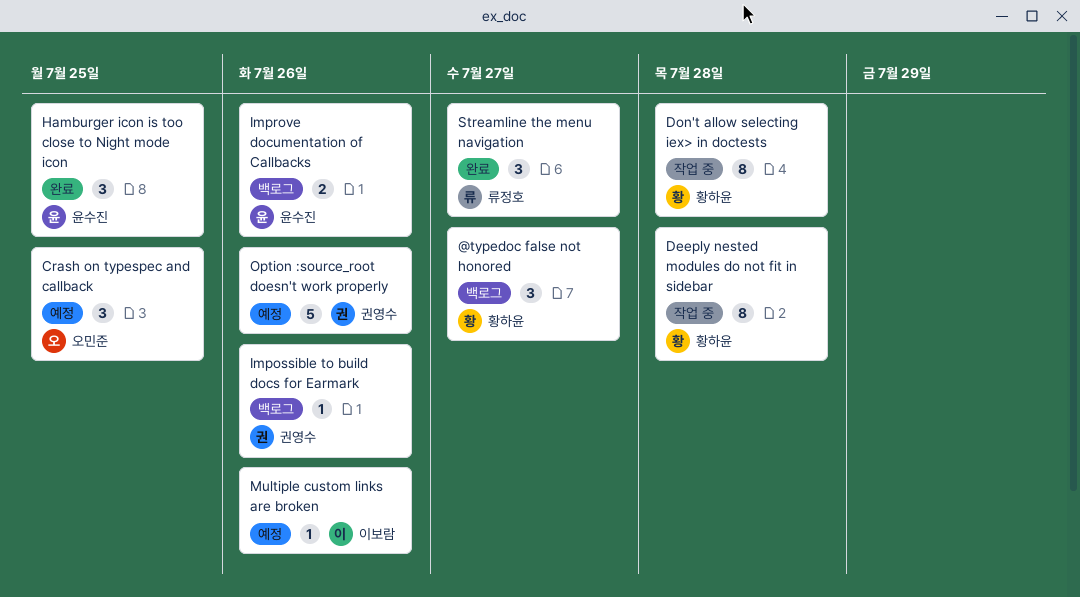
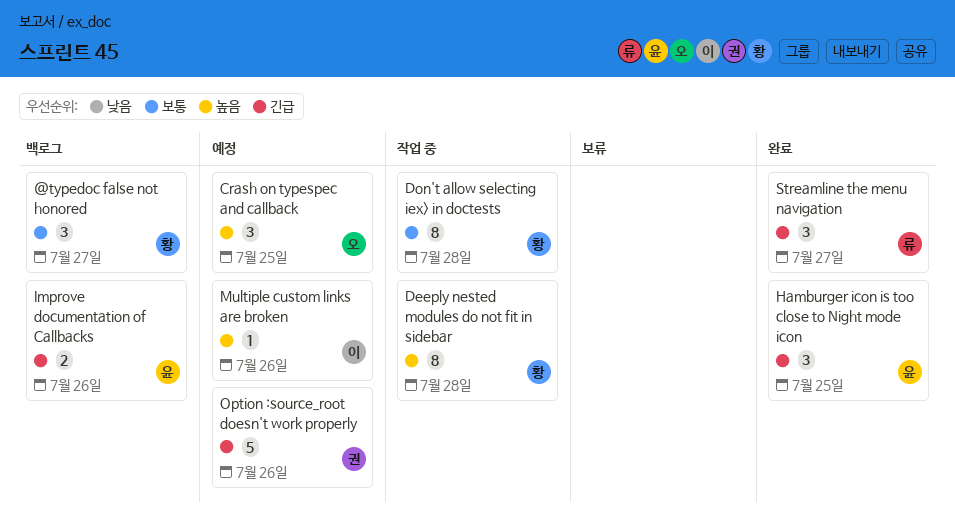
Impossible to build docs for Earmark: present -> none

